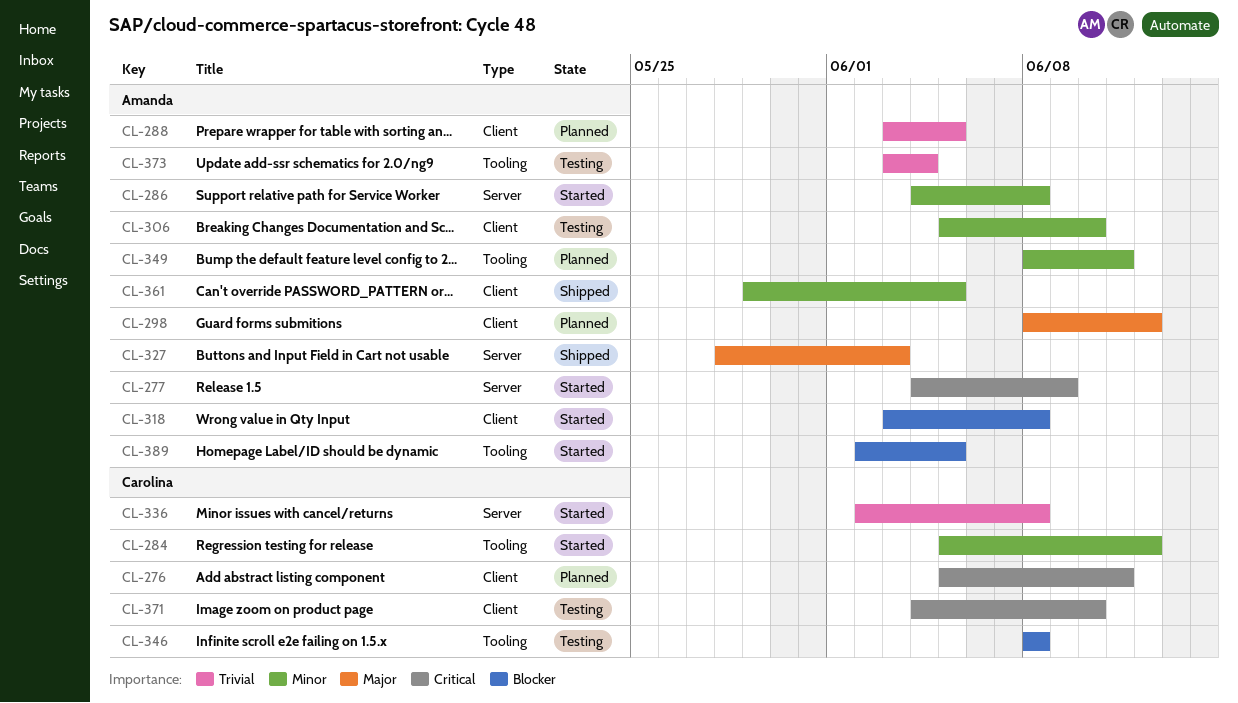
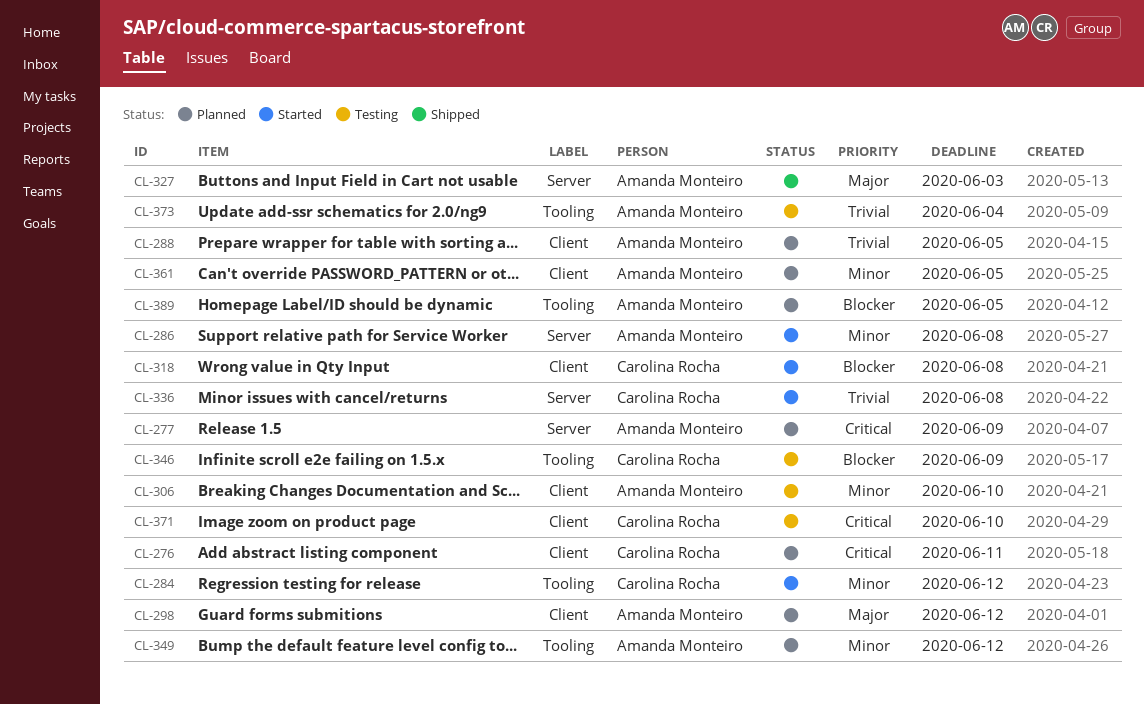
CL-277, status: Started -> Planned
CL-318, owner: Amanda Monteiro -> Carolina Rocha
CL-346, due: Jun 8 -> Jun 9
CL-349, due: Jun 11 -> Jun 12
CL-361, status: Shipped -> Planned
CL-389, status: Started -> Planned

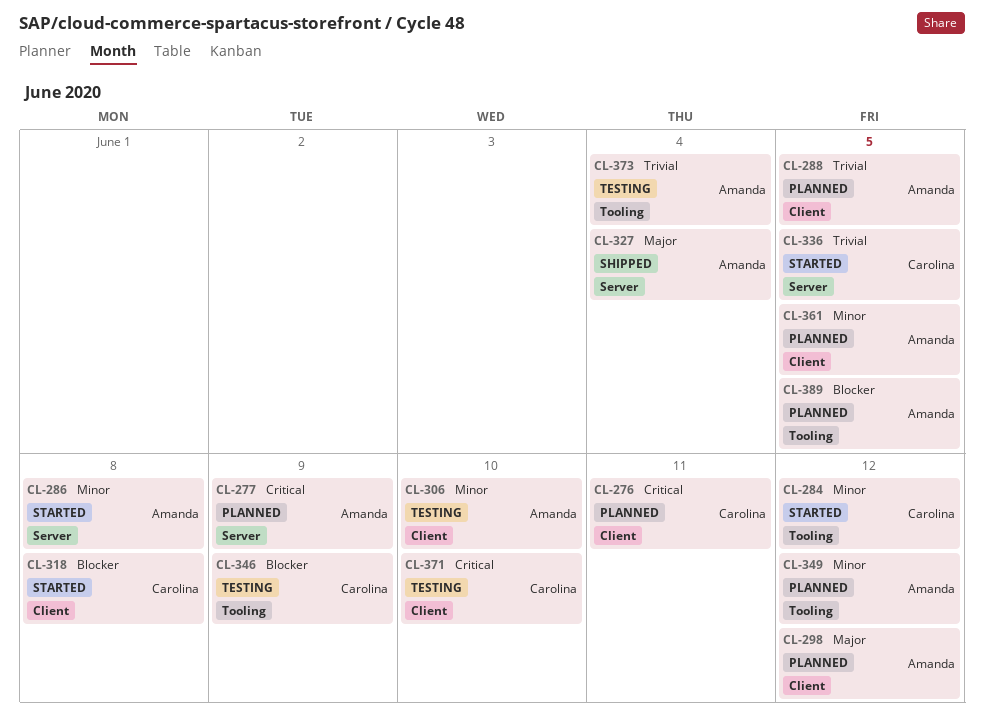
CL-327, due: Jun 3 -> Jun 4
CL-336, due: Jun 8 -> Jun 5

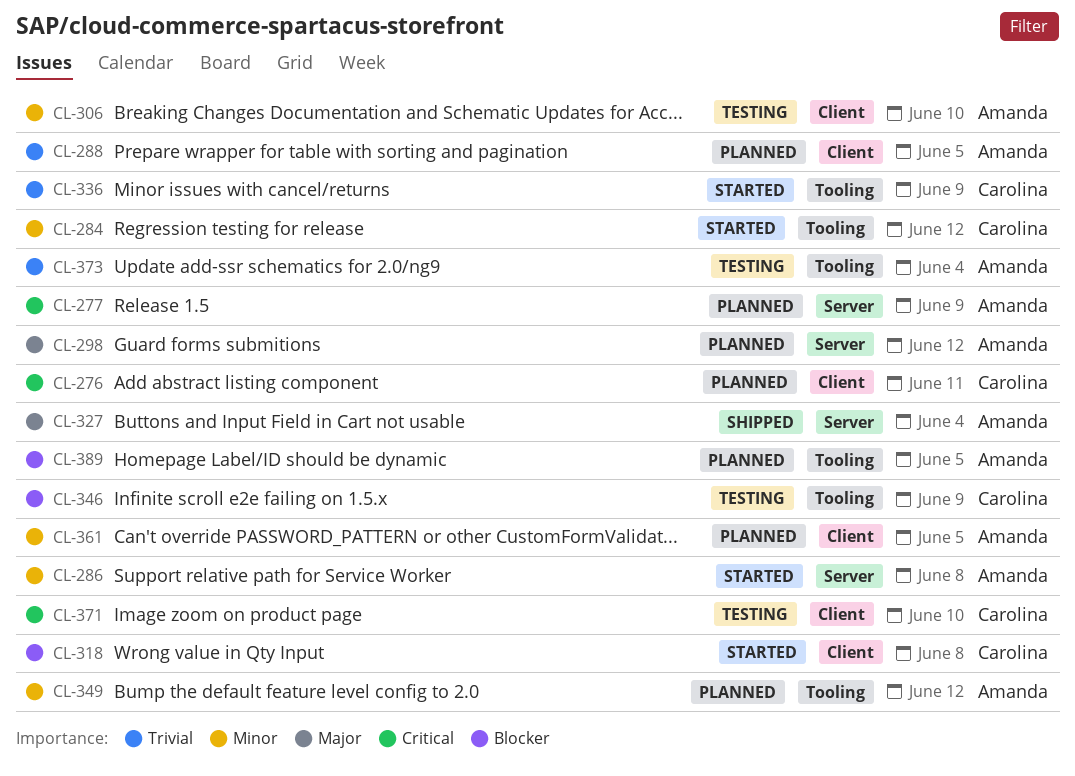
CL-298, label: Client -> Server
CL-336, label: Server -> Tooling
CL-336, due: Jun 5 -> Jun 9

